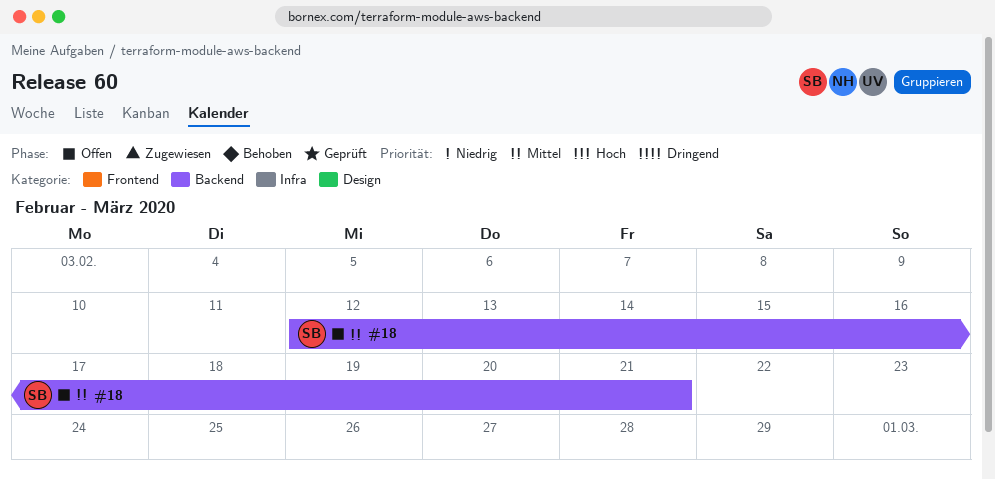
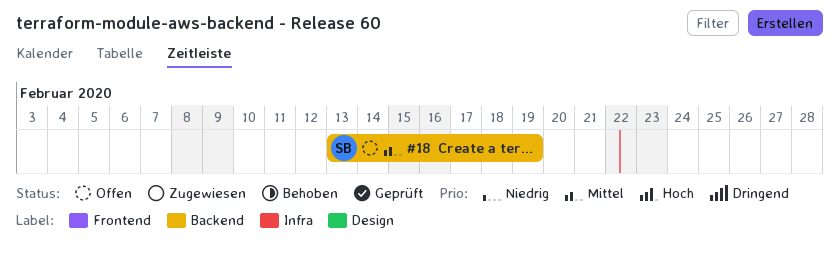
#18, start: Feb 12 -> Feb 13
#18, due: Feb 21 -> Feb 19

